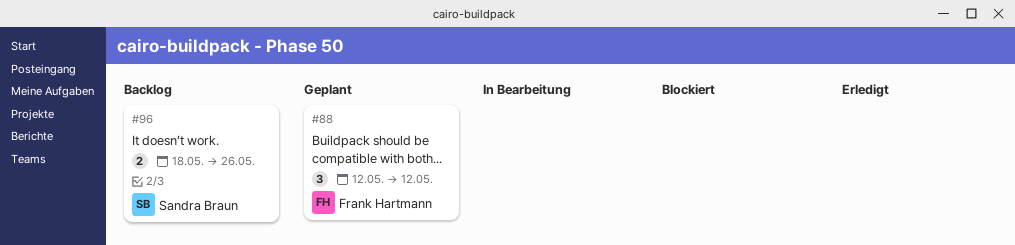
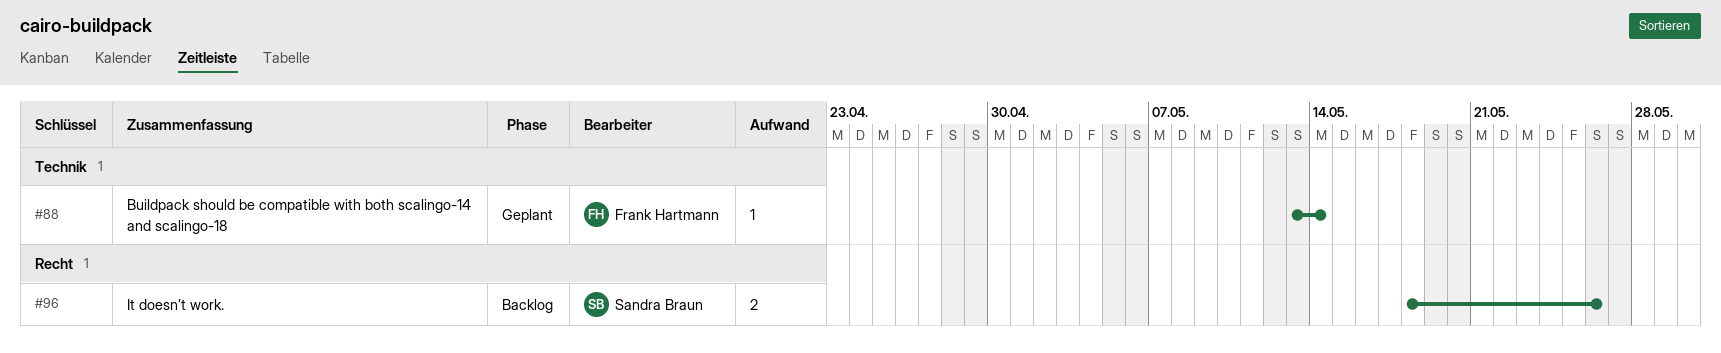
#88, estimate: 3 -> 1
#88, start: May 12 -> May 13
#88, due: May 12 -> May 14

